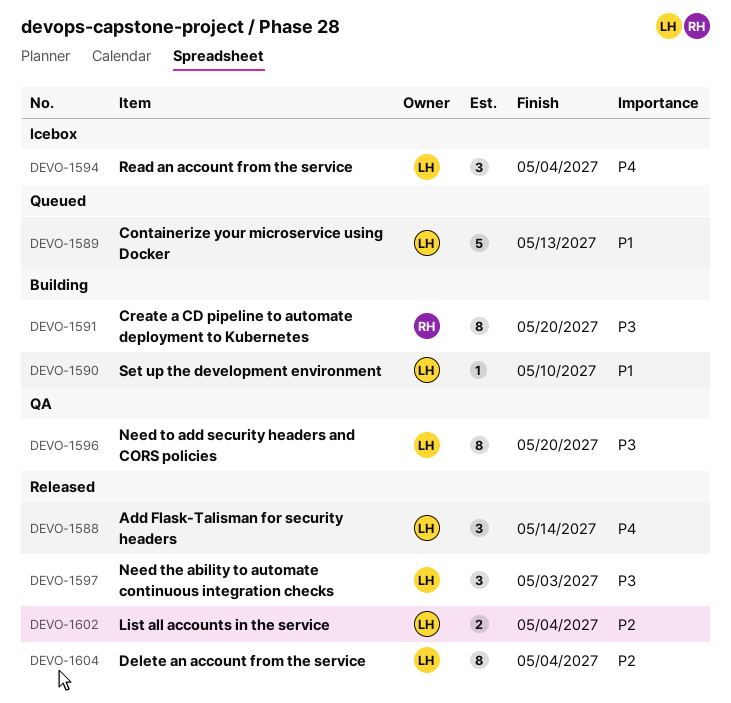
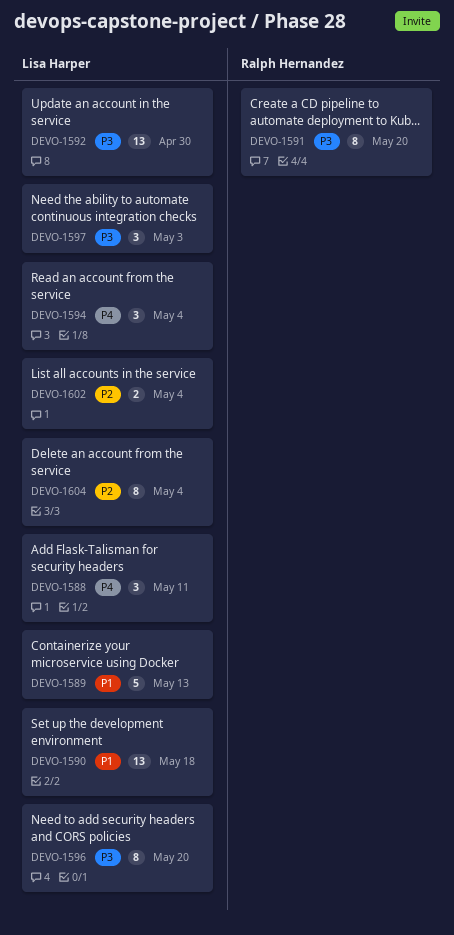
DEVO-1588, due: May 14 -> May 11
DEVO-1590, estimate: 1 -> 13
DEVO-1590, due: May 10 -> May 18
DEVO-1592: none -> present

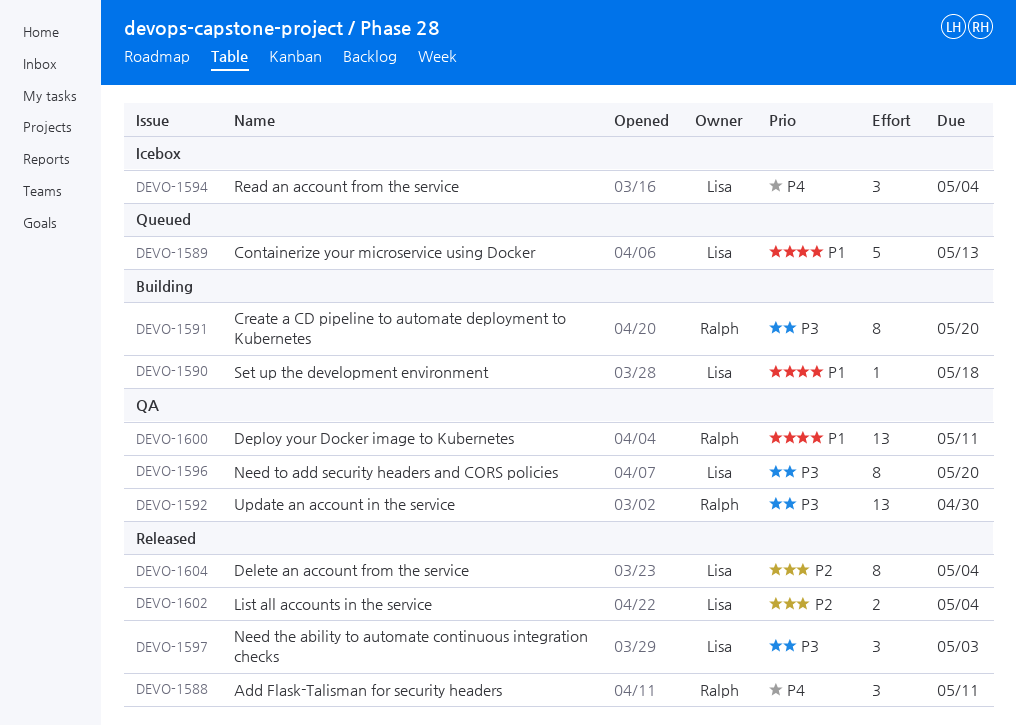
DEVO-1588, owner: Lisa Harper -> Ralph Hernandez
DEVO-1590, estimate: 13 -> 1
DEVO-1592, owner: Lisa Harper -> Ralph Hernandez
DEVO-1600: none -> present

